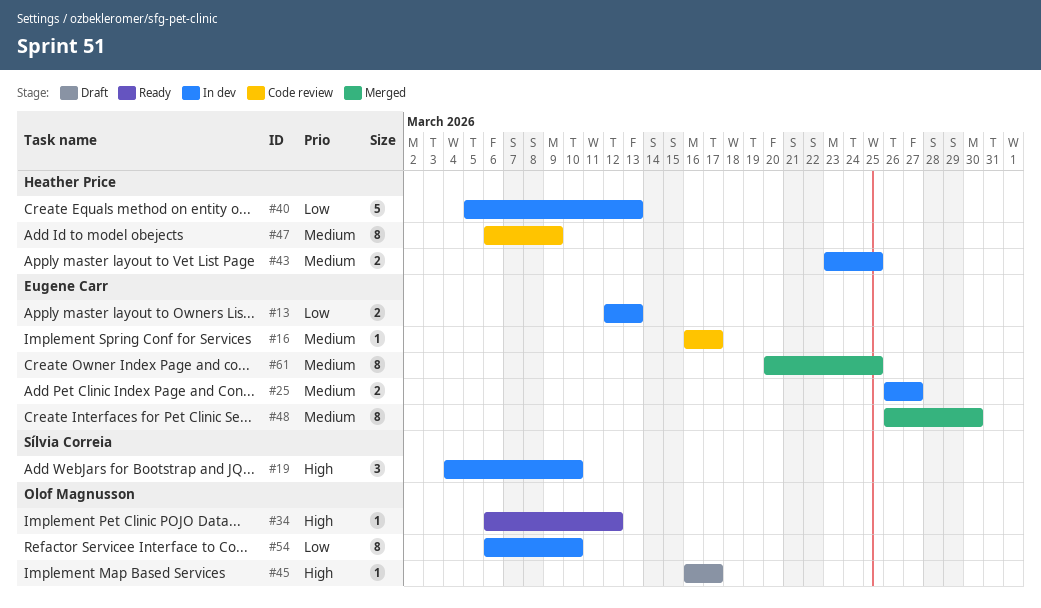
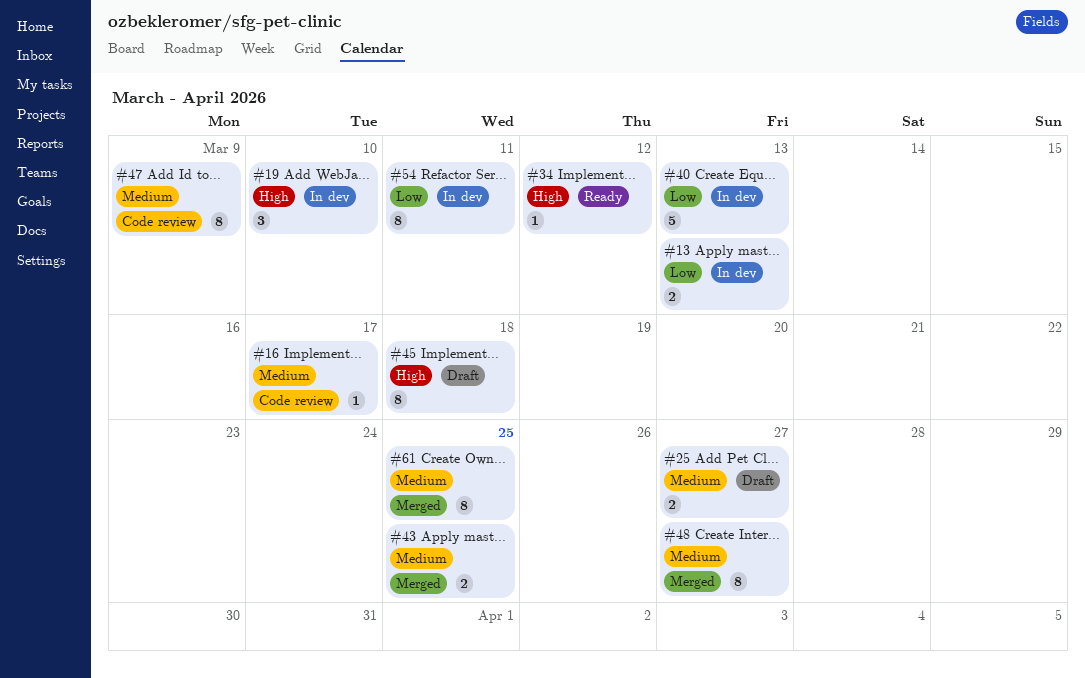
#25, status: In dev -> Draft
#43, status: In dev -> Merged
#45, estimate: 1 -> 8
#45, due: Mar 17 -> Mar 18
#48, due: Mar 30 -> Mar 27
#54, due: Mar 10 -> Mar 11

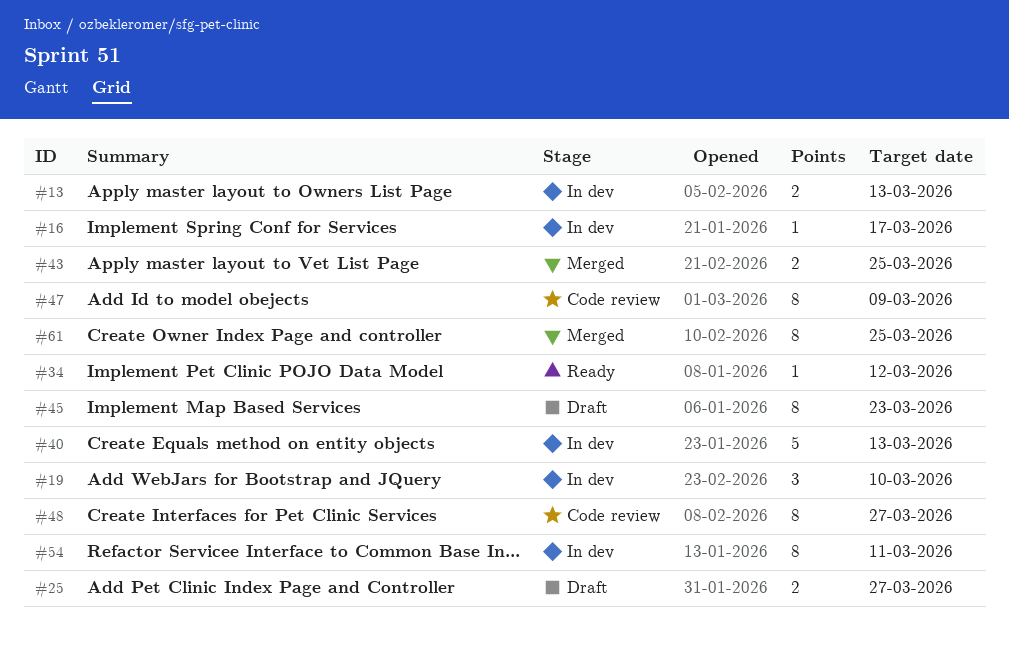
#16, status: Code review -> In dev
#45, due: Mar 18 -> Mar 23
#48, status: Merged -> Code review

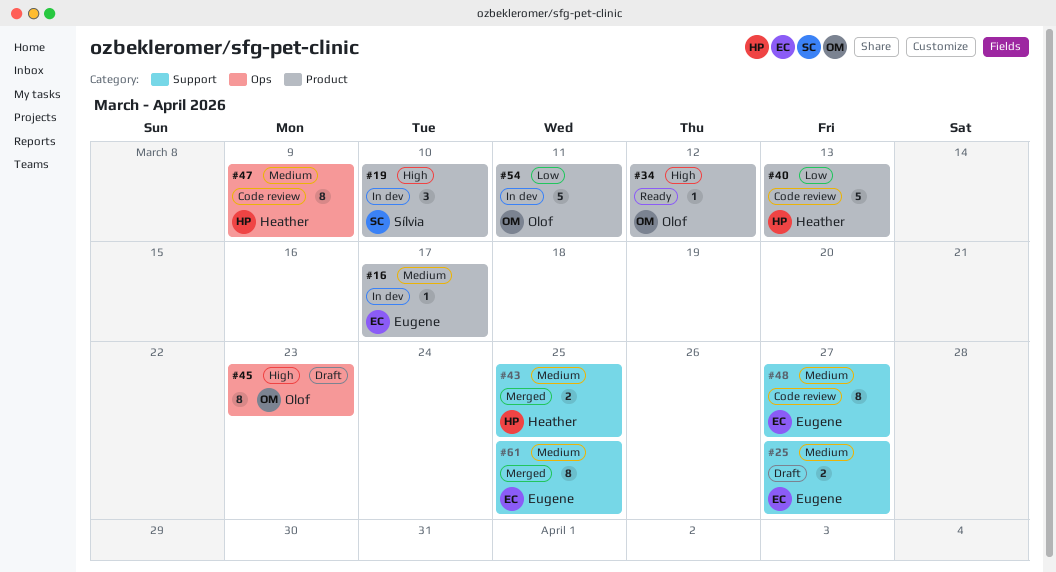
#13: present -> none
#40, status: In dev -> Code review
#54, estimate: 8 -> 5

